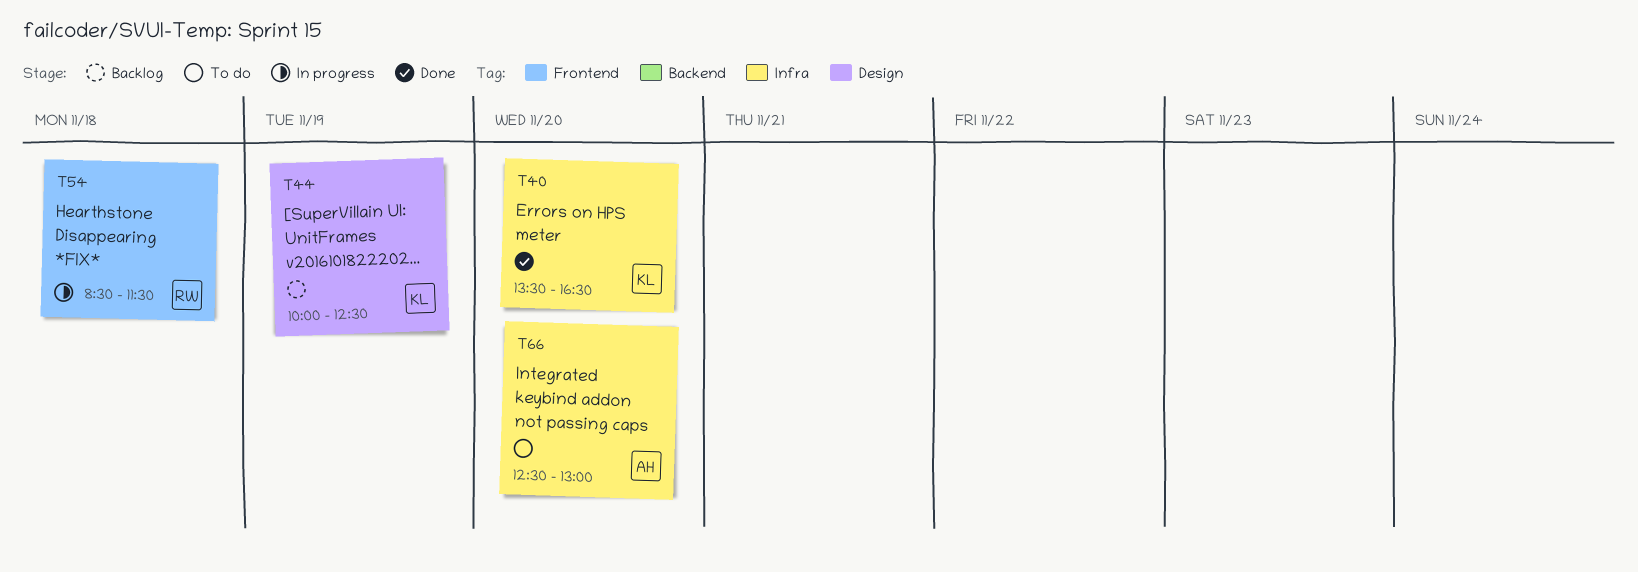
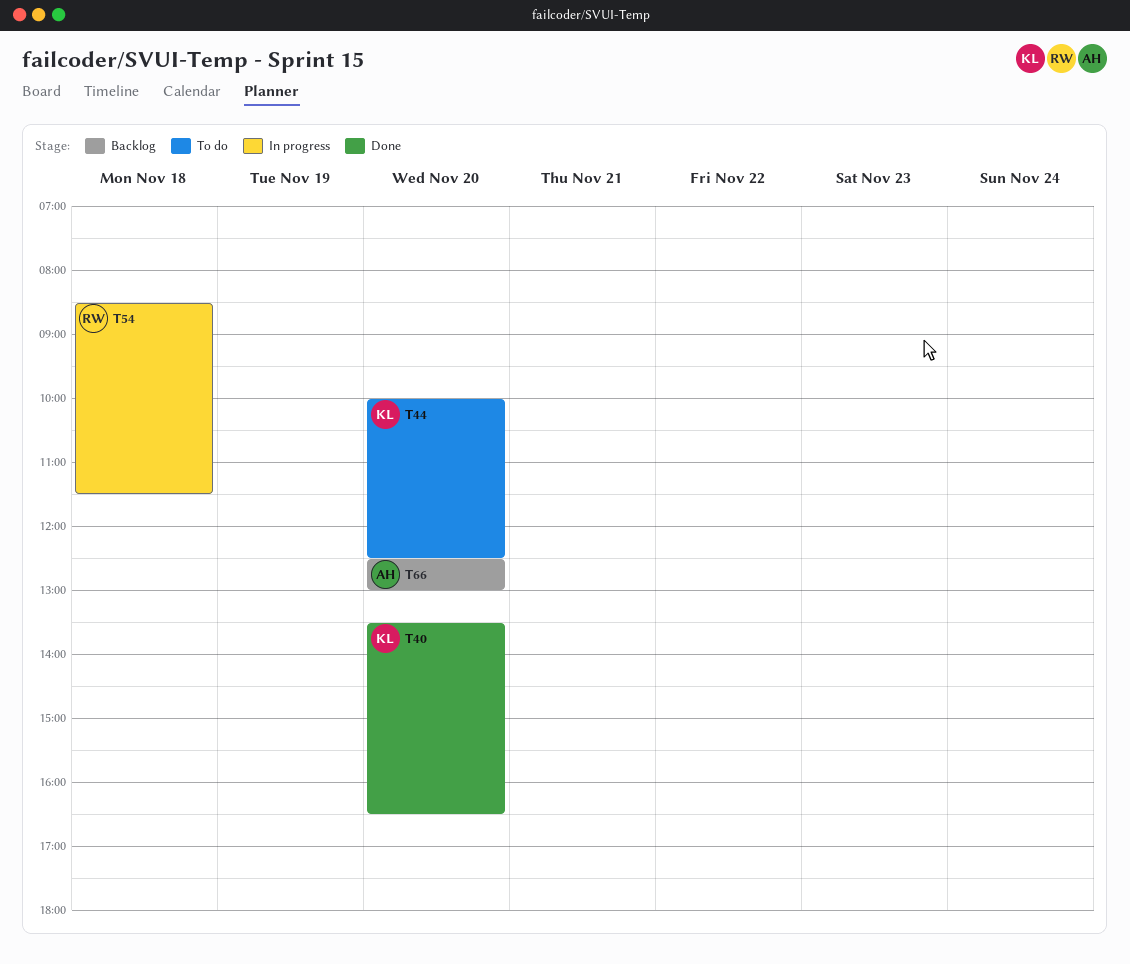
T44, status: Backlog -> To do
T44, day: Nov 19 -> Nov 20
T66, status: To do -> Backlog

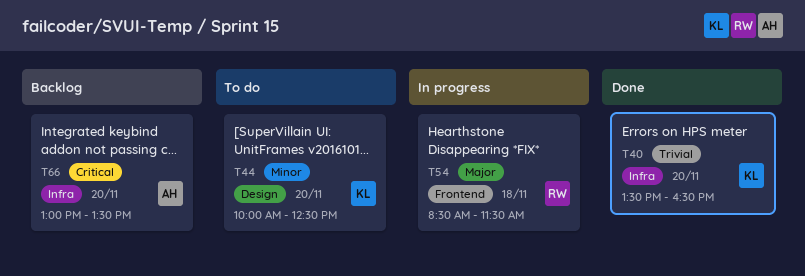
T66, begins: 12:30 -> 13:00
T66, ends: 13:00 -> 13:30

